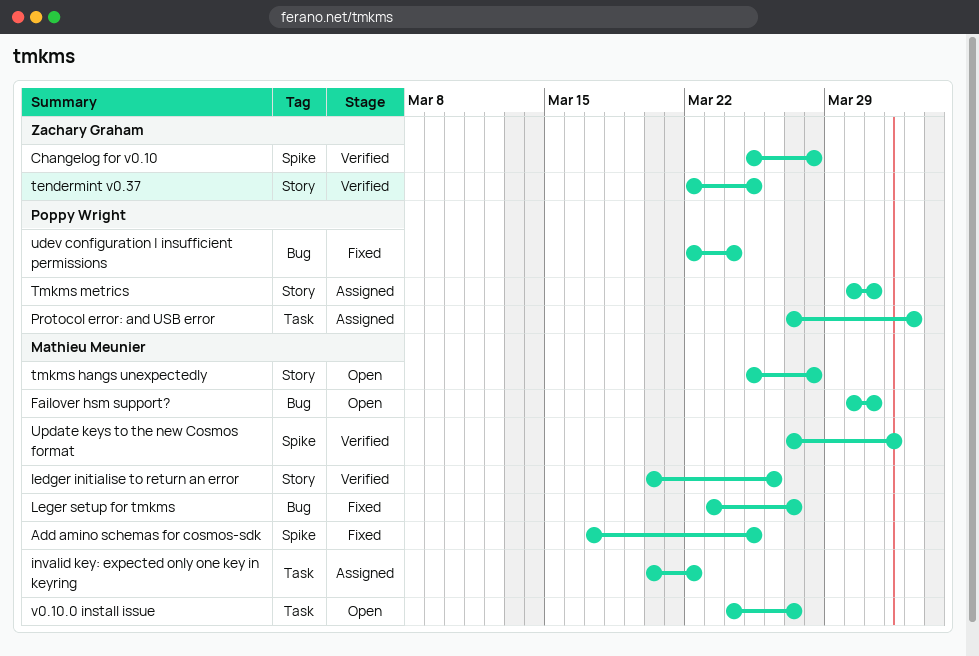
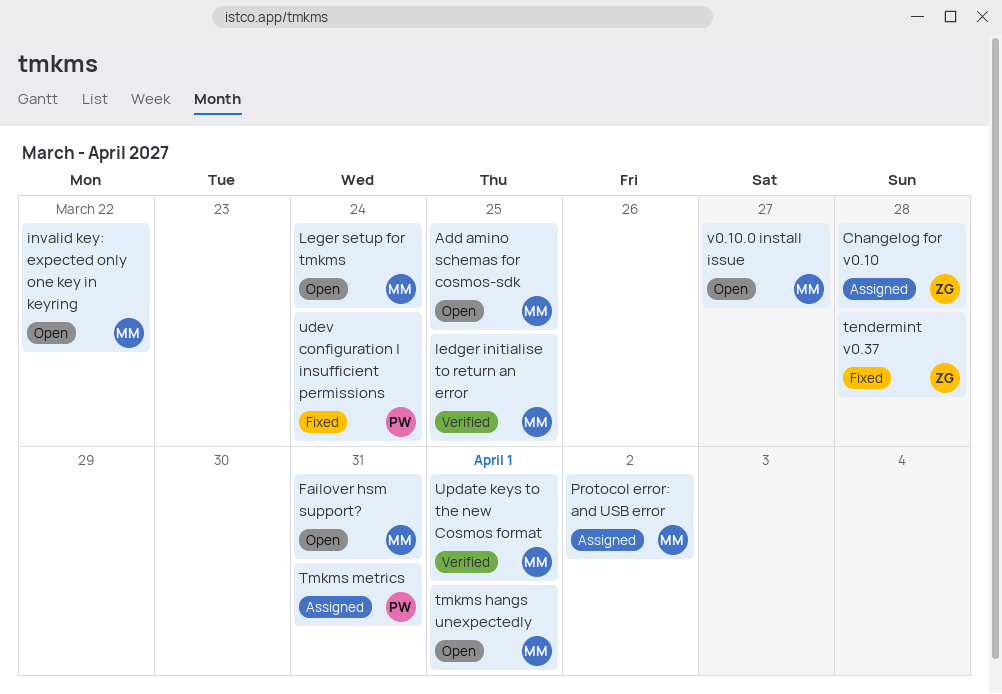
Add amino schemas for cosmos-sdk, status: Fixed -> Open
Changelog for v0.10, status: Verified -> Assigned
invalid key: expected only one key in keyring, status: Assigned -> Open
ledger initialise to return an error, due: Mar 26 -> Mar 25
Leger setup for tmkms, status: Fixed -> Open
Leger setup for tmkms, due: Mar 27 -> Mar 24
Protocol error: and USB error, owner: Poppy Wright -> Mathieu Meunier
tendermint v0.37, status: Verified -> Fixed
tendermint v0.37, due: Mar 25 -> Mar 28
tmkms hangs unexpectedly, due: Mar 28 -> Apr 1

